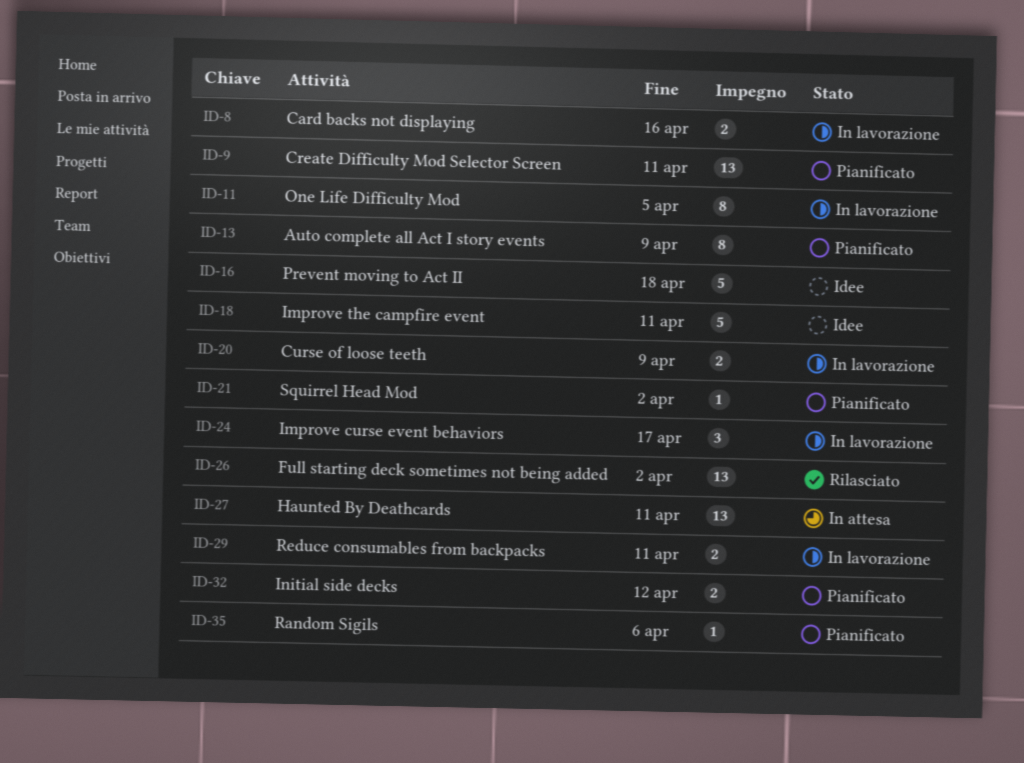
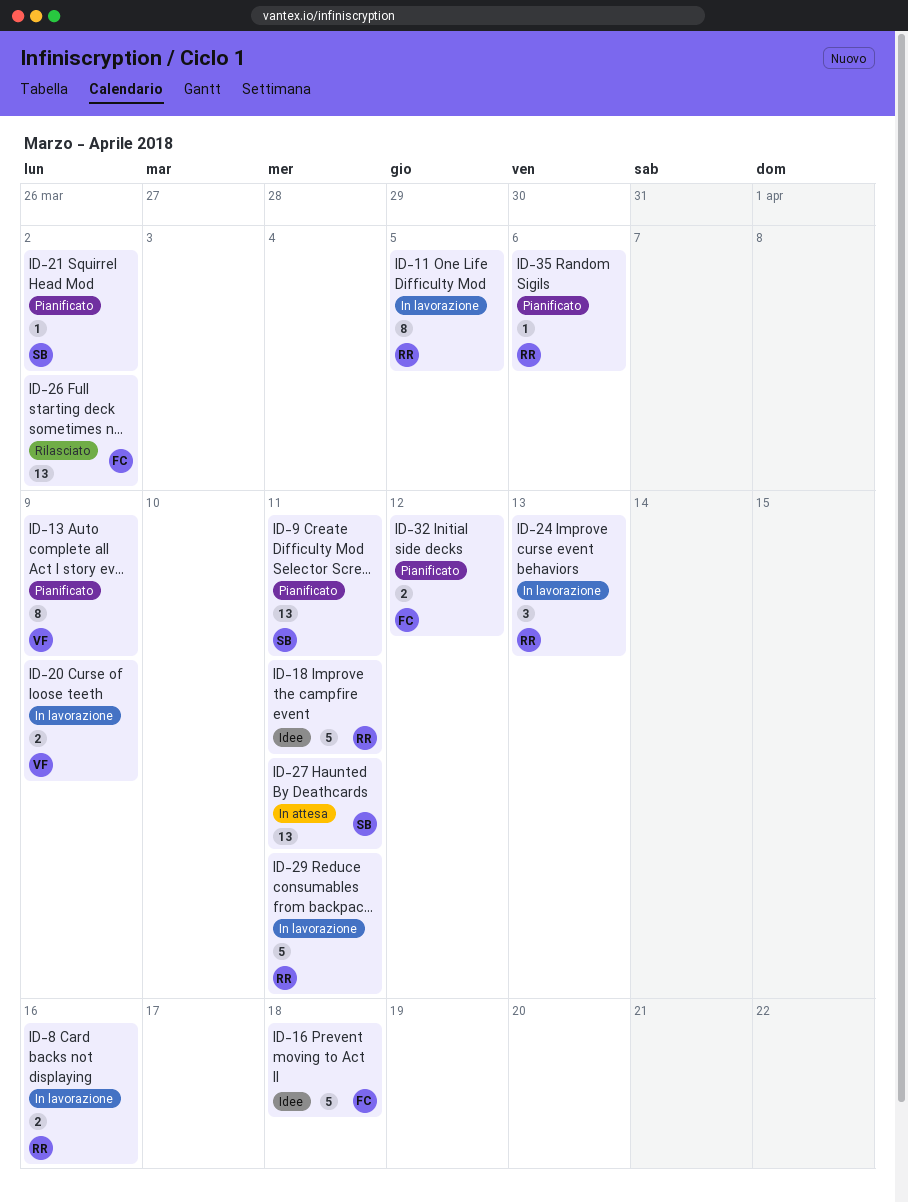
ID-24, due: Apr 17 -> Apr 13
ID-29, estimate: 2 -> 5

